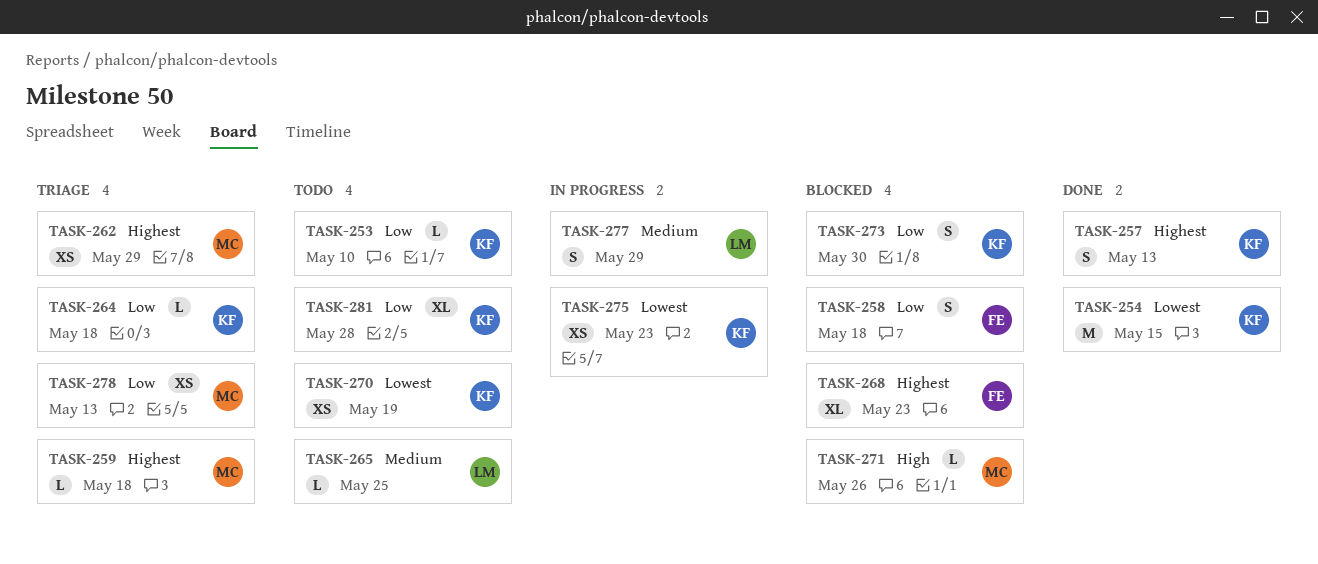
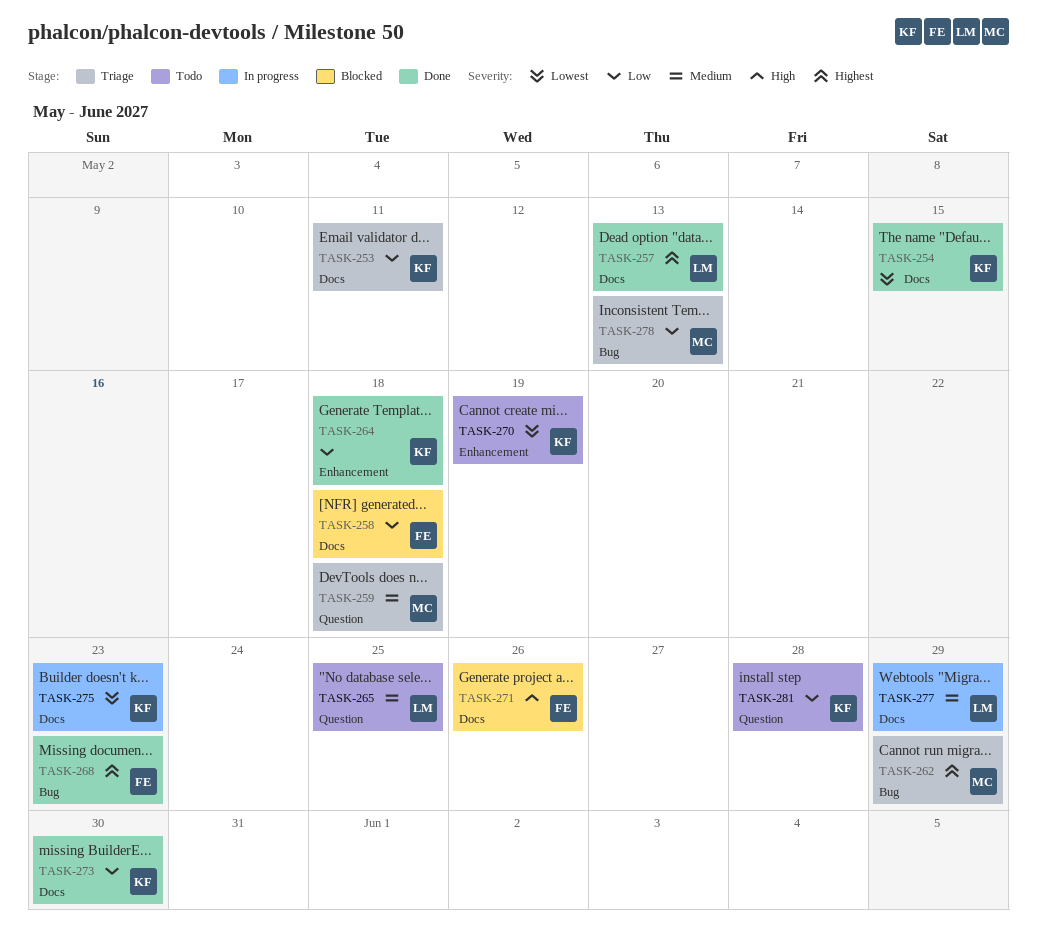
TASK-253, status: Todo -> Triage
TASK-253, due: May 10 -> May 11
TASK-257, owner: KF -> LM
TASK-259, priority: Highest -> Medium
TASK-264, status: Triage -> Done
TASK-268, status: Blocked -> Done
TASK-271, owner: MC -> FE
TASK-273, status: Blocked -> Done

